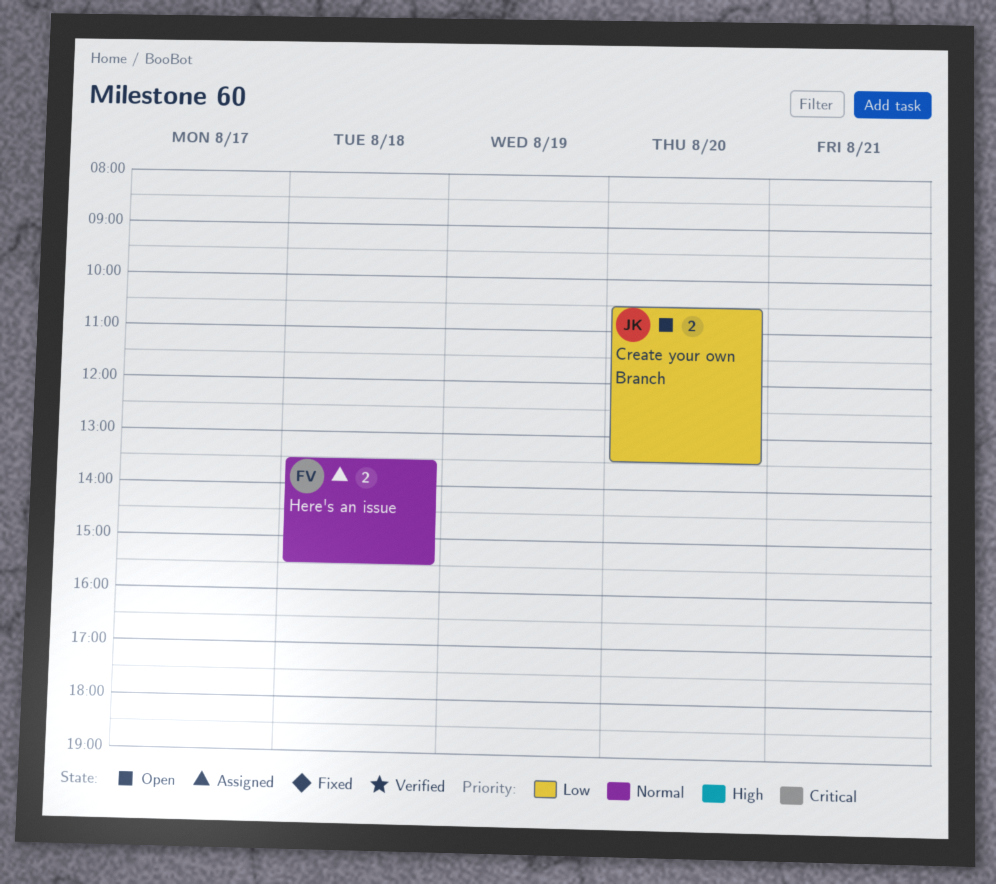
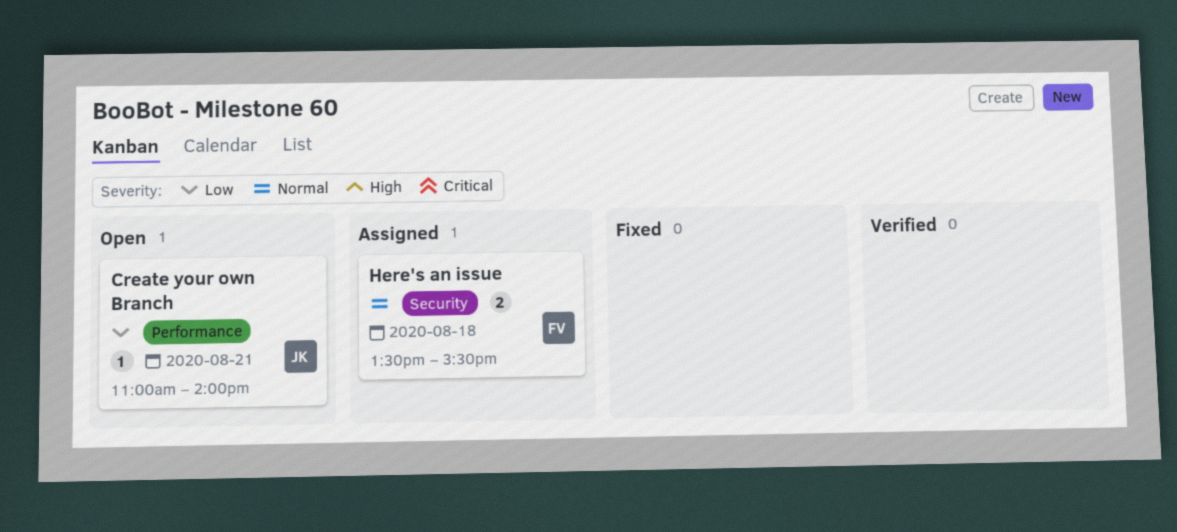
Create your own Branch, estimate: 2 -> 1
Create your own Branch, day: Aug 20 -> Aug 21
Create your own Branch, begins: 10:30 -> 11:00
Create your own Branch, ends: 13:30 -> 14:00

